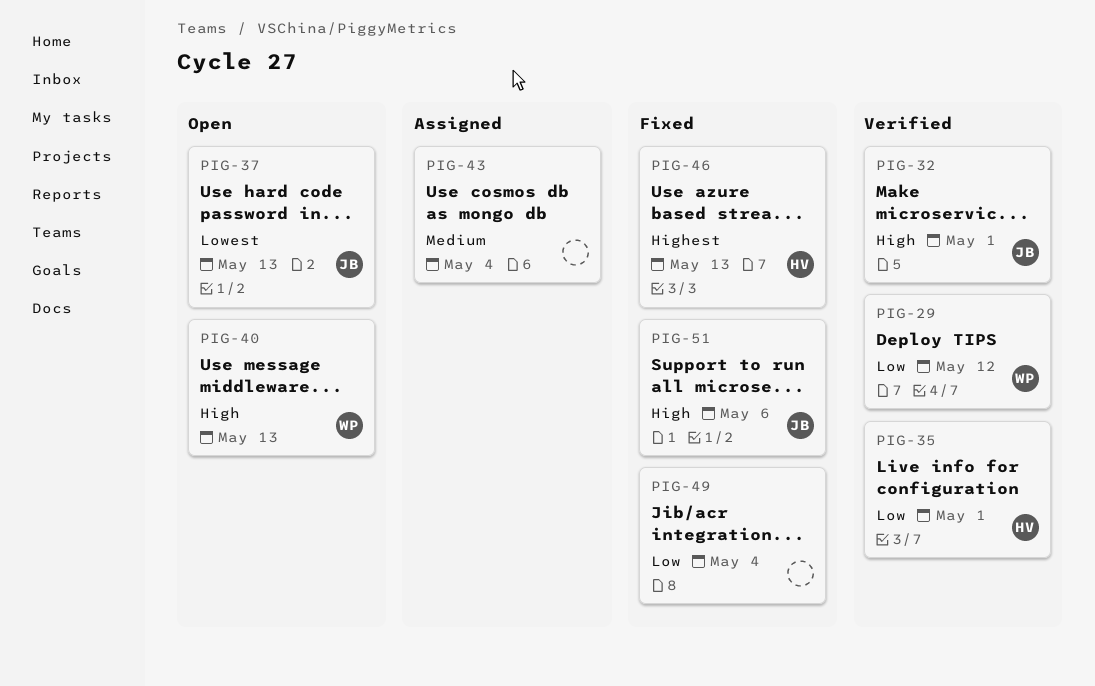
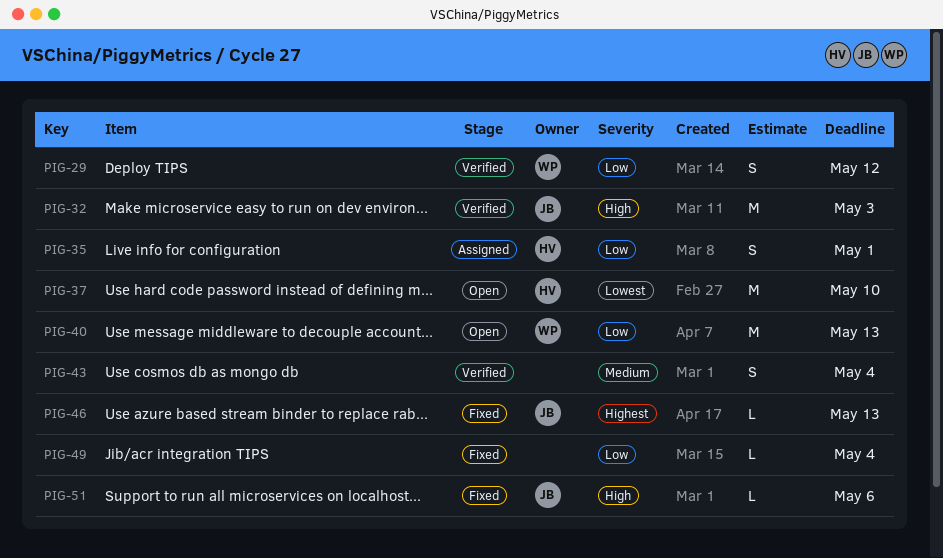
PIG-32, due: May 1 -> May 3
PIG-35, status: Verified -> Assigned
PIG-37, owner: JB -> HV
PIG-37, due: May 13 -> May 10
PIG-40, priority: High -> Low
PIG-43, status: Assigned -> Verified
PIG-46, owner: HV -> JB

